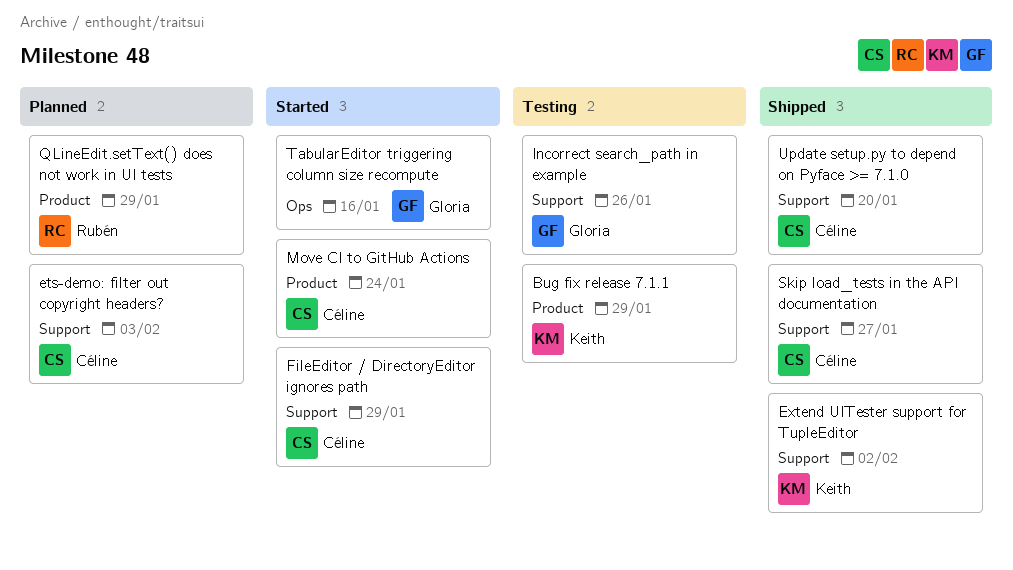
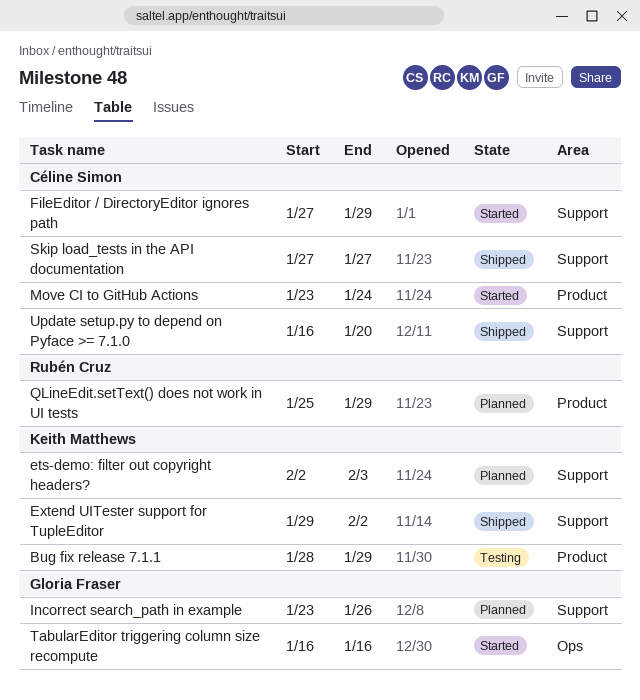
ets-demo: filter out copyright headers?, owner: Céline Simon -> Keith Matthews
Incorrect search_path in example, status: Testing -> Planned

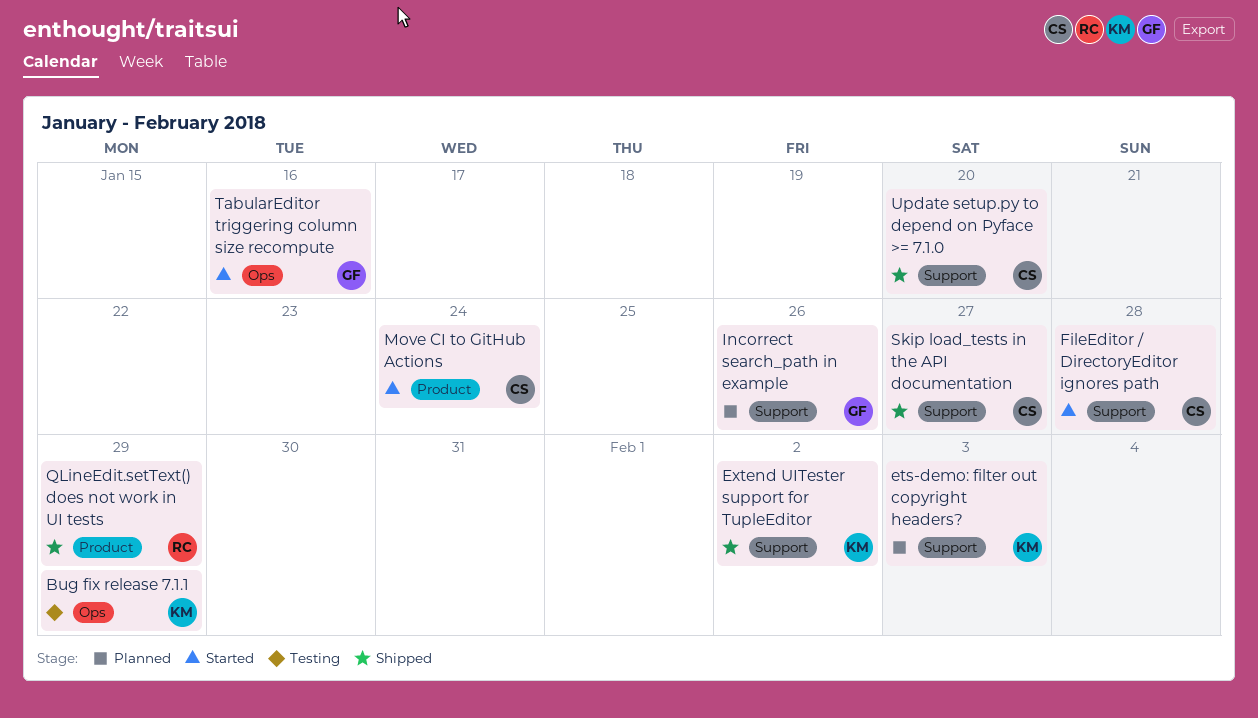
Bug fix release 7.1.1, label: Product -> Ops
FileEditor / DirectoryEditor ignores path, due: Jan 29 -> Jan 28
QLineEdit.setText() does not work in UI tests, status: Planned -> Shipped

